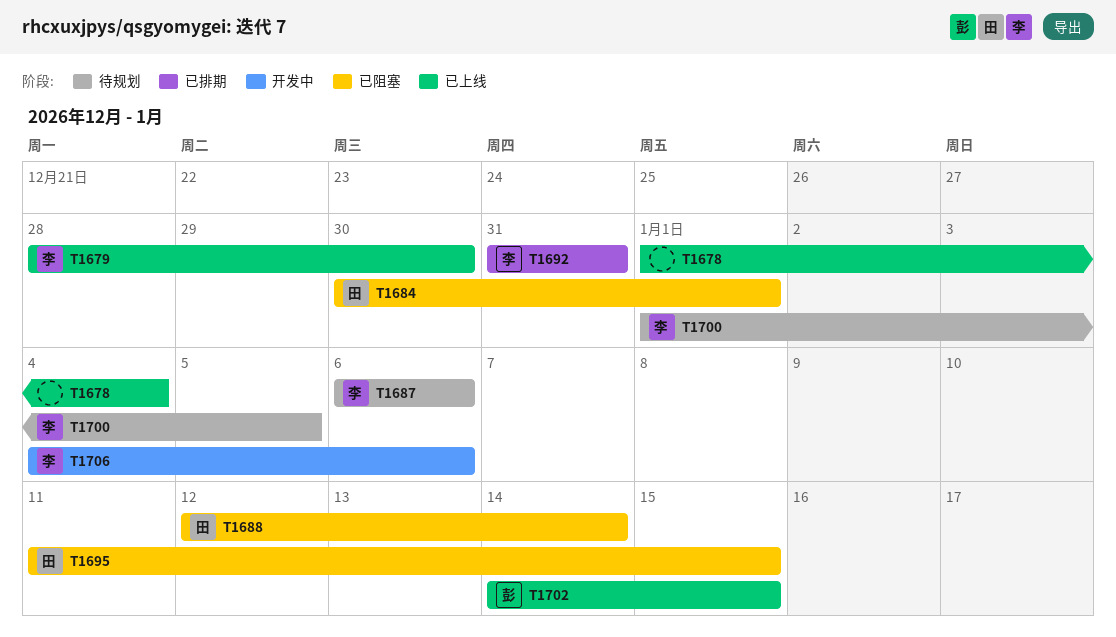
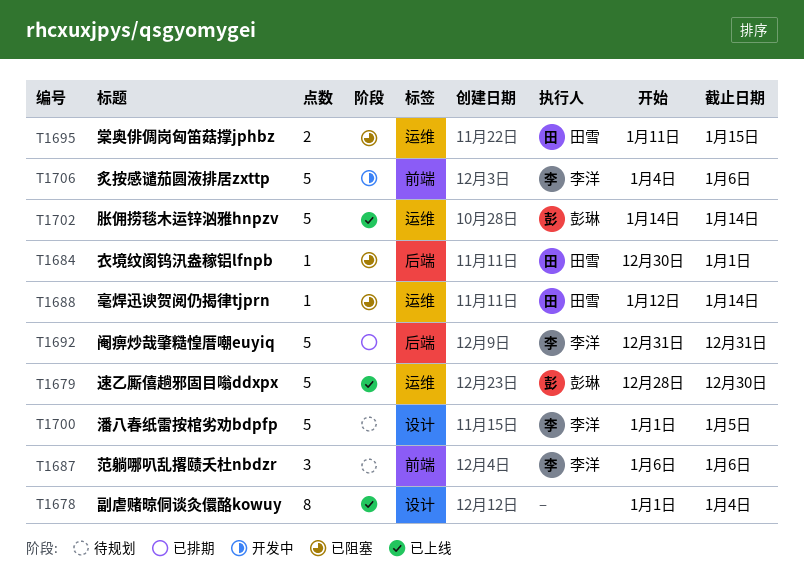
T1679, owner: 李洋 -> 彭琳
T1702, due: Jan 15 -> Jan 14

